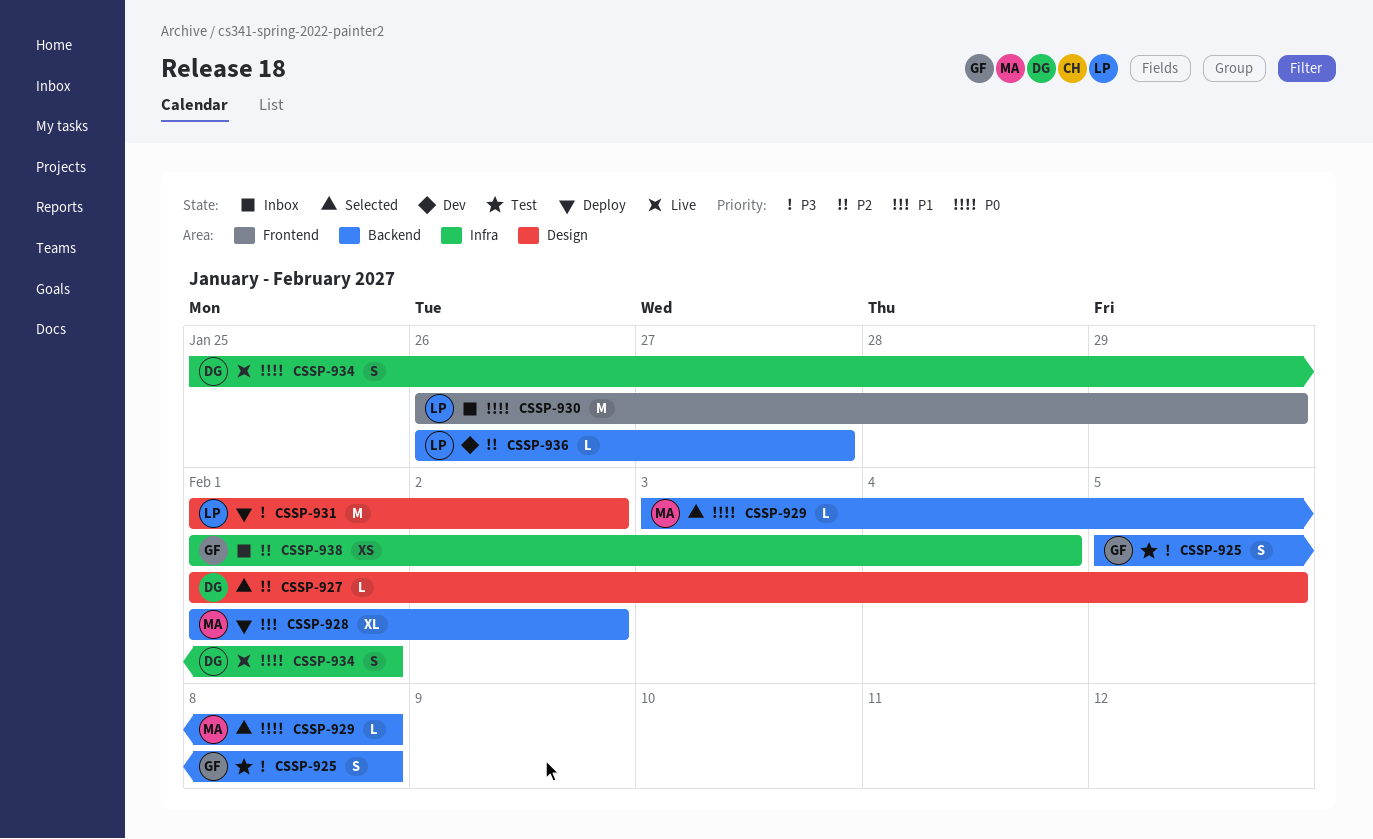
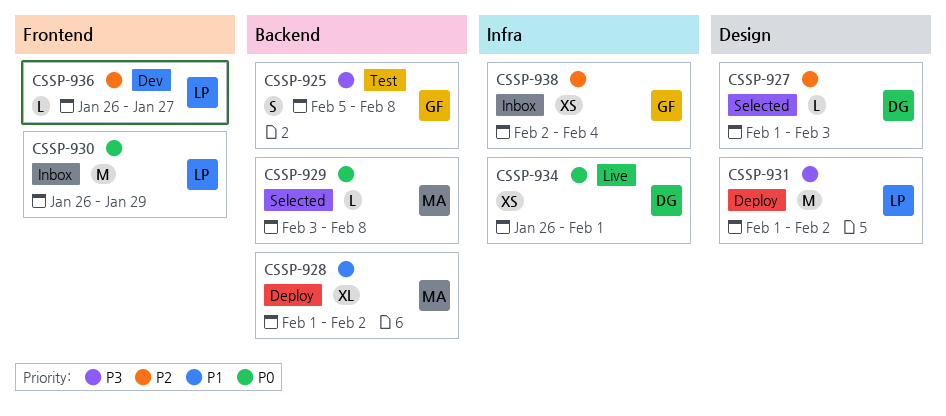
CSSP-927, due: Feb 5 -> Feb 3
CSSP-934, estimate: S -> XS
CSSP-934, start: Jan 25 -> Jan 26
CSSP-936, label: Backend -> Frontend
CSSP-938, start: Feb 1 -> Feb 2

